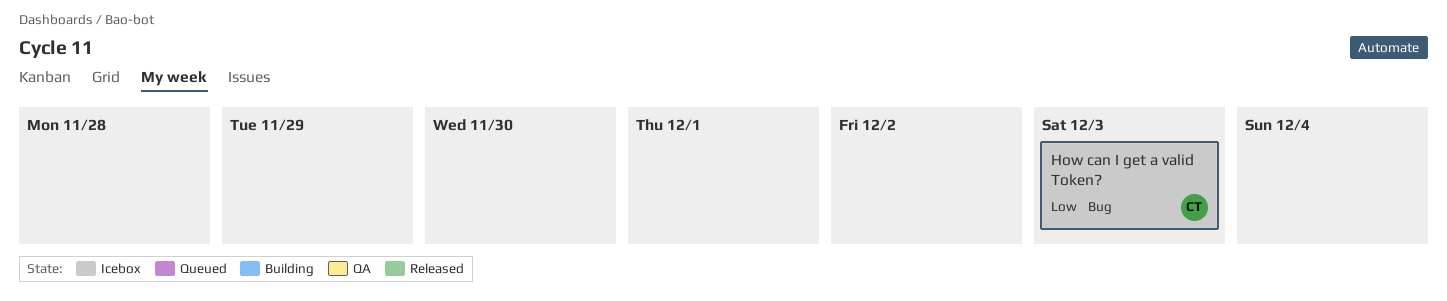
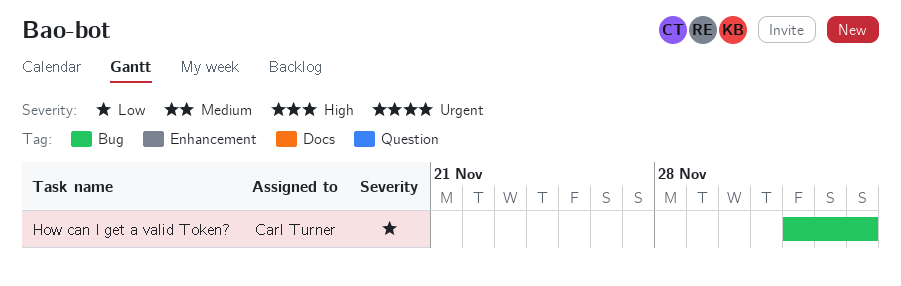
How can I get a valid Token?, due: Dec 3 -> Dec 4

